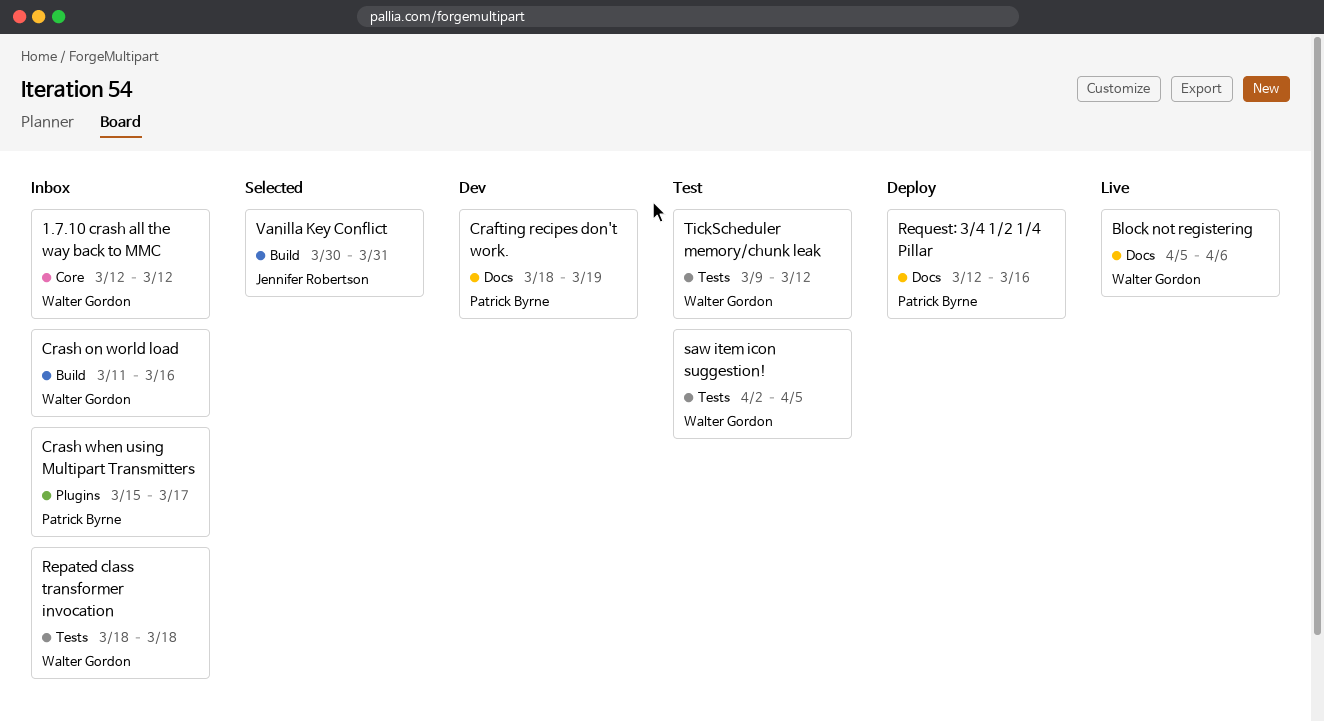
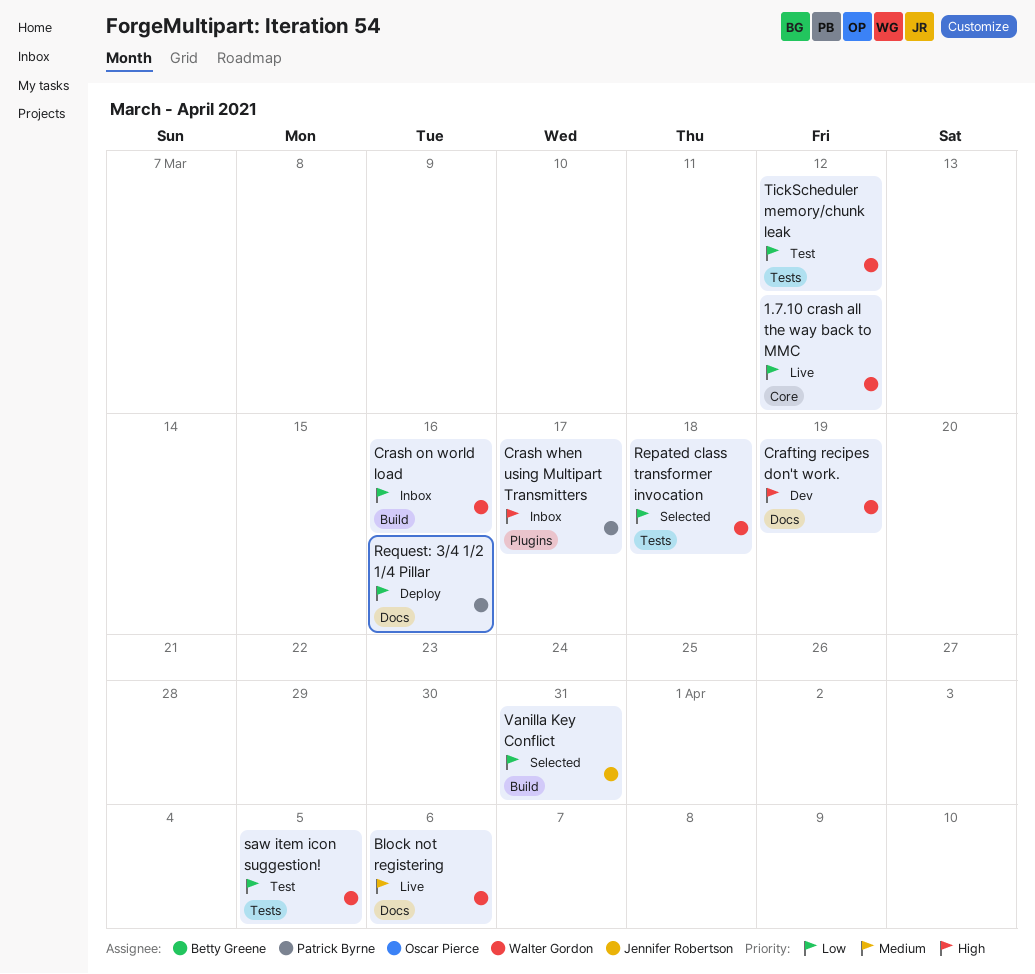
1.7.10 crash all the way back to MMC, status: Inbox -> Live
Crafting recipes don't work., owner: Patrick Byrne -> Walter Gordon
Repated class transformer invocation, status: Inbox -> Selected

